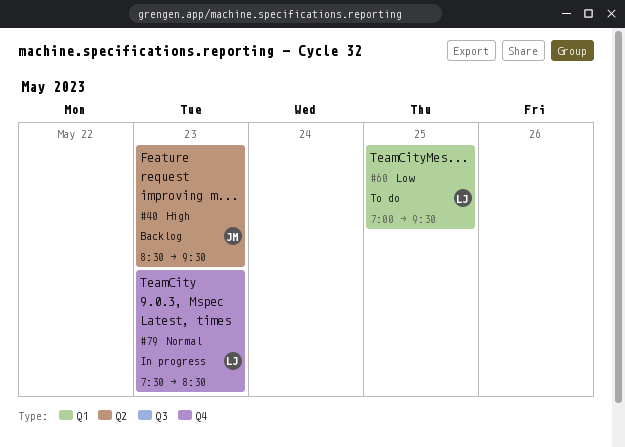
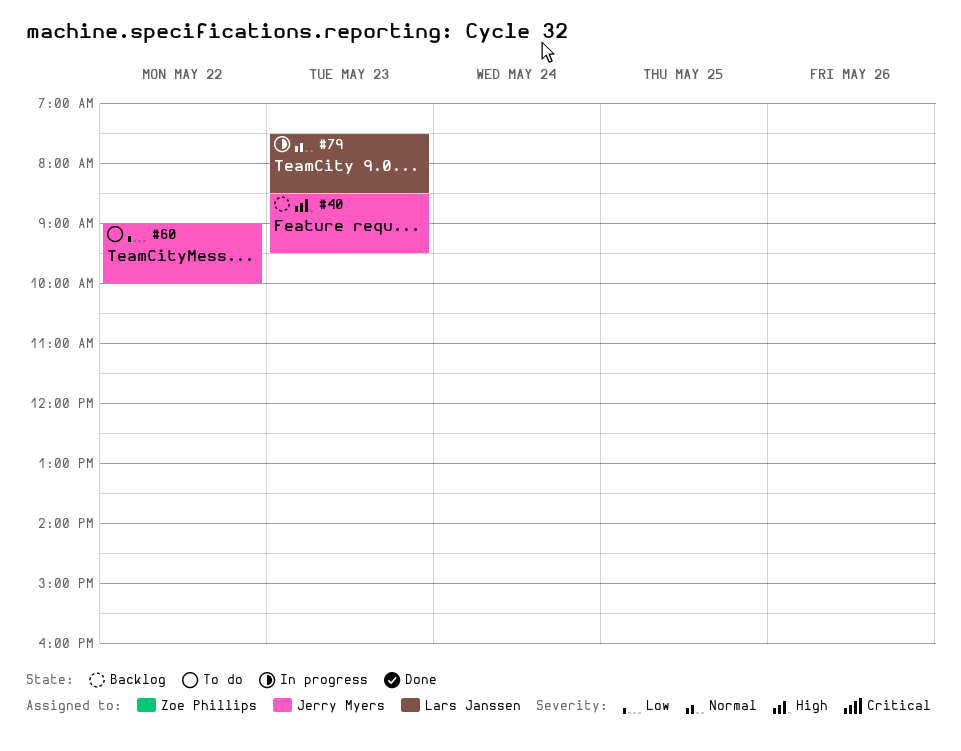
#60, owner: Lars Janssen -> Jerry Myers
#60, day: May 25 -> May 22
#60, begins: 07:00 -> 09:00
#60, ends: 09:30 -> 10:00

